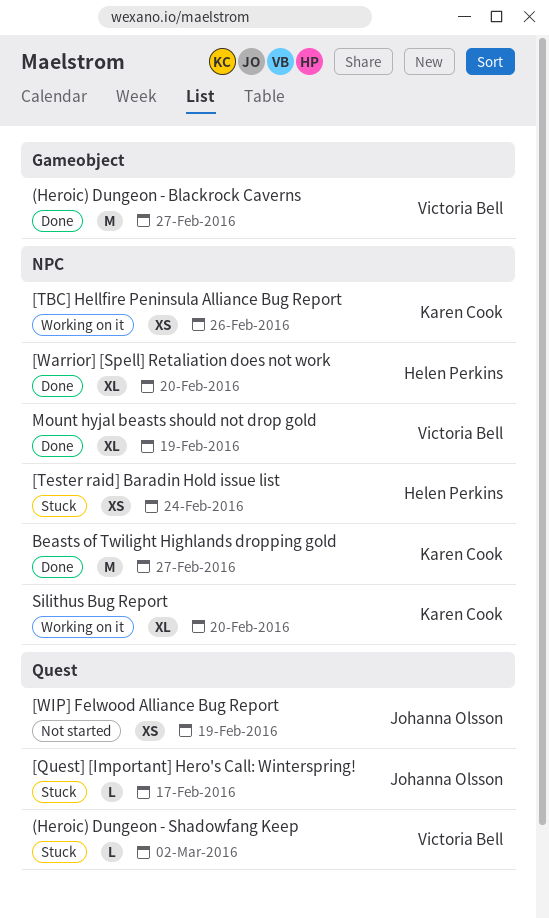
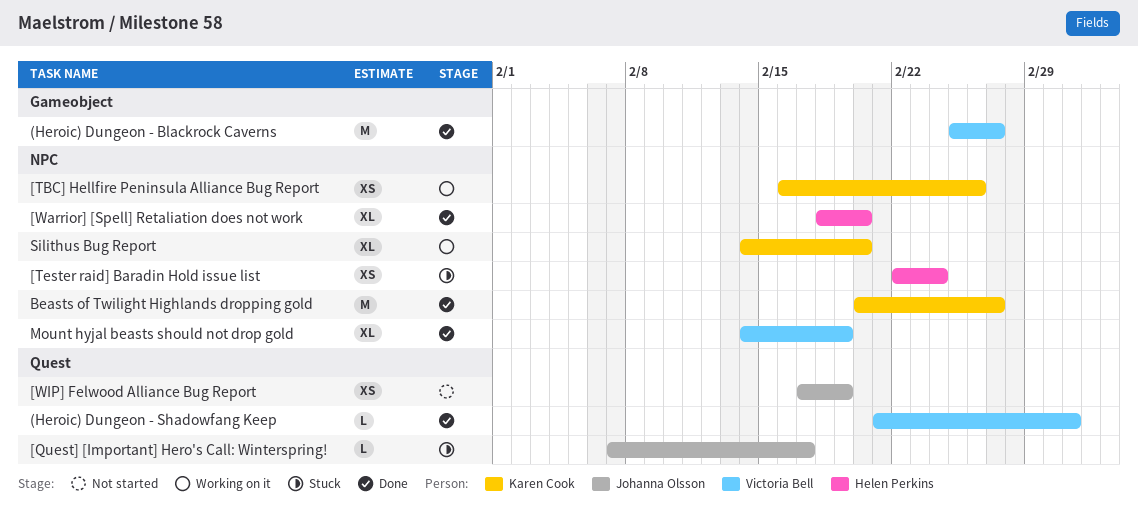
(Heroic) Dungeon - Shadowfang Keep, status: Stuck -> Done

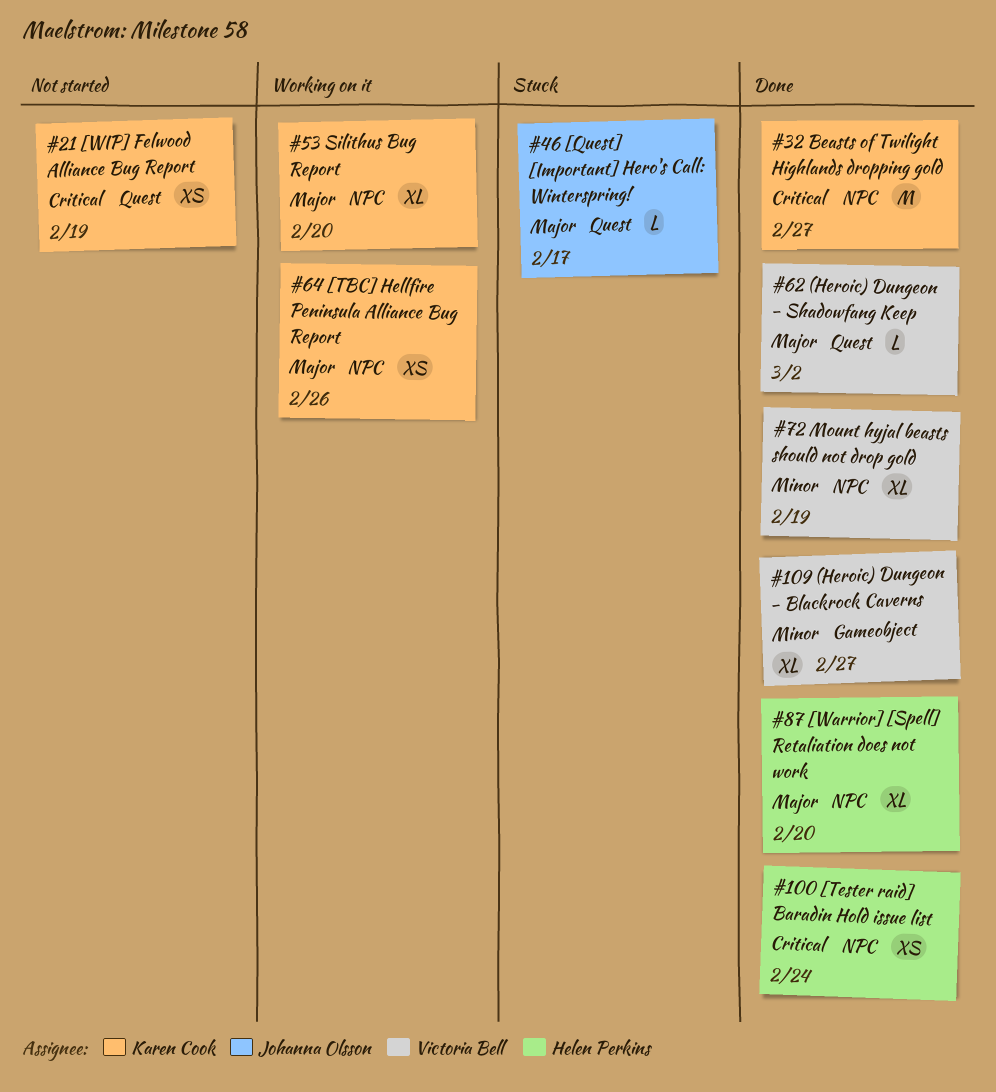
(Heroic) Dungeon - Blackrock Caverns, estimate: M -> XL
[Tester raid] Baradin Hold issue list, status: Stuck -> Done
[WIP] Felwood Alliance Bug Report, owner: Johanna Olsson -> Karen Cook

